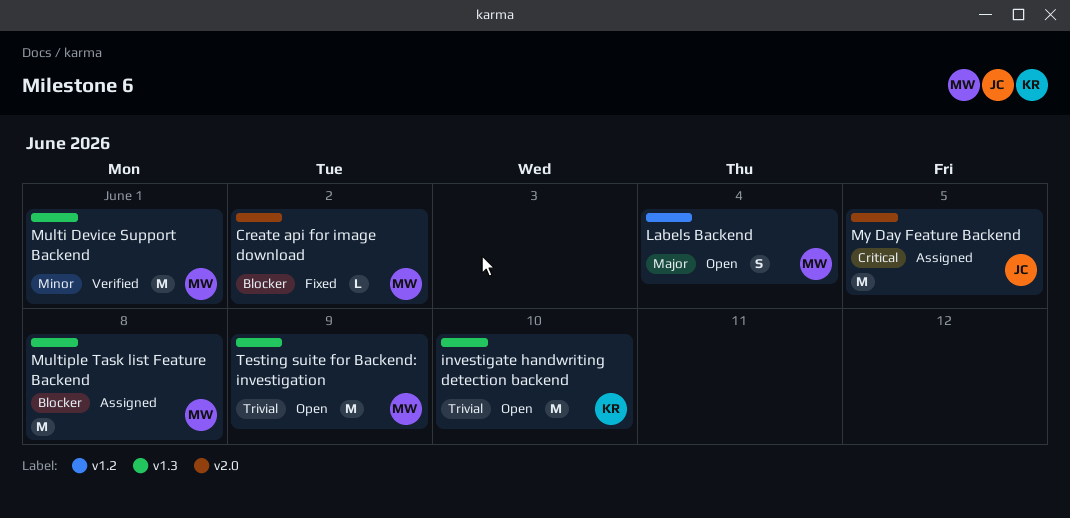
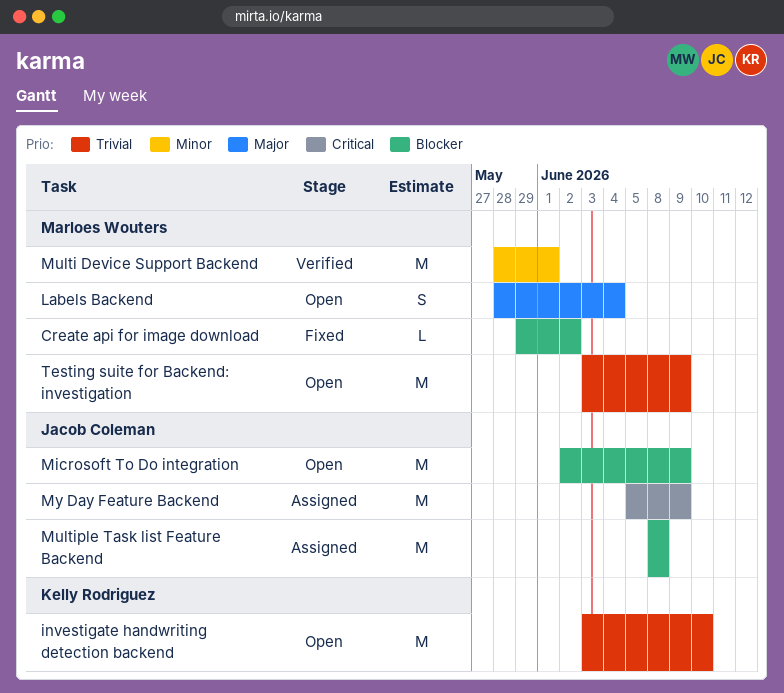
Microsoft To Do integration: none -> present
Multiple Task list Feature Backend, owner: Marloes Wouters -> Jacob Coleman
My Day Feature Backend, due: Jun 5 -> Jun 9

